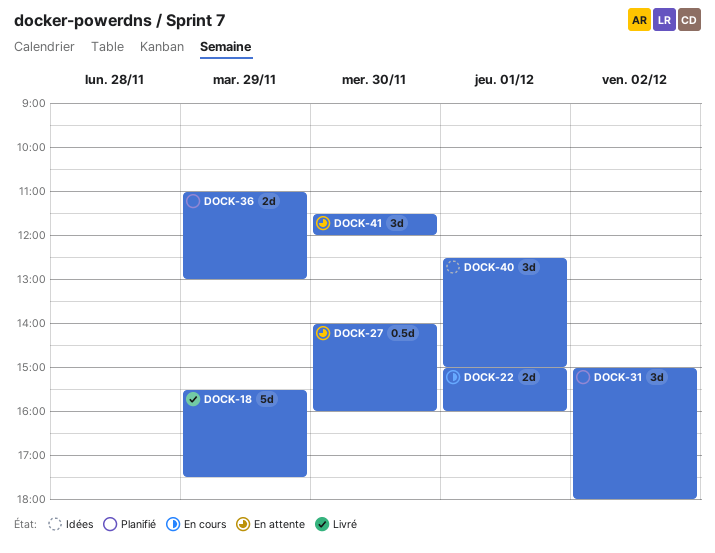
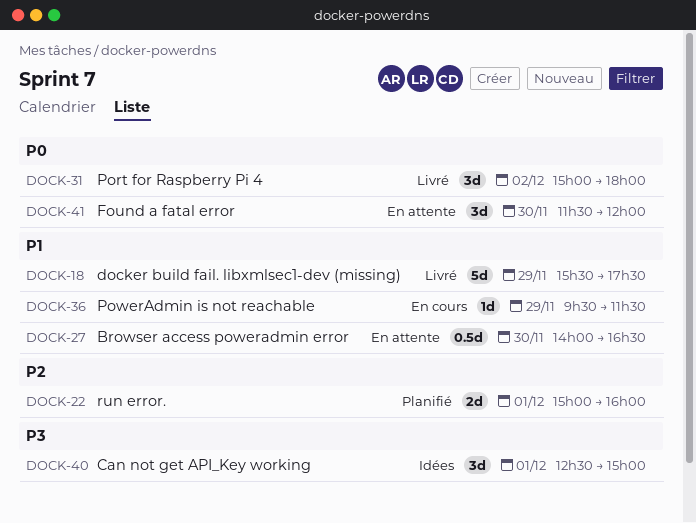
DOCK-22, status: En cours -> Planifié
DOCK-27, ends: 16:00 -> 16:30
DOCK-31, status: Planifié -> Livré
DOCK-36, status: Planifié -> En cours
DOCK-36, estimate: 2d -> 1d
DOCK-36, begins: 11:00 -> 09:30
DOCK-36, ends: 13:00 -> 11:30

